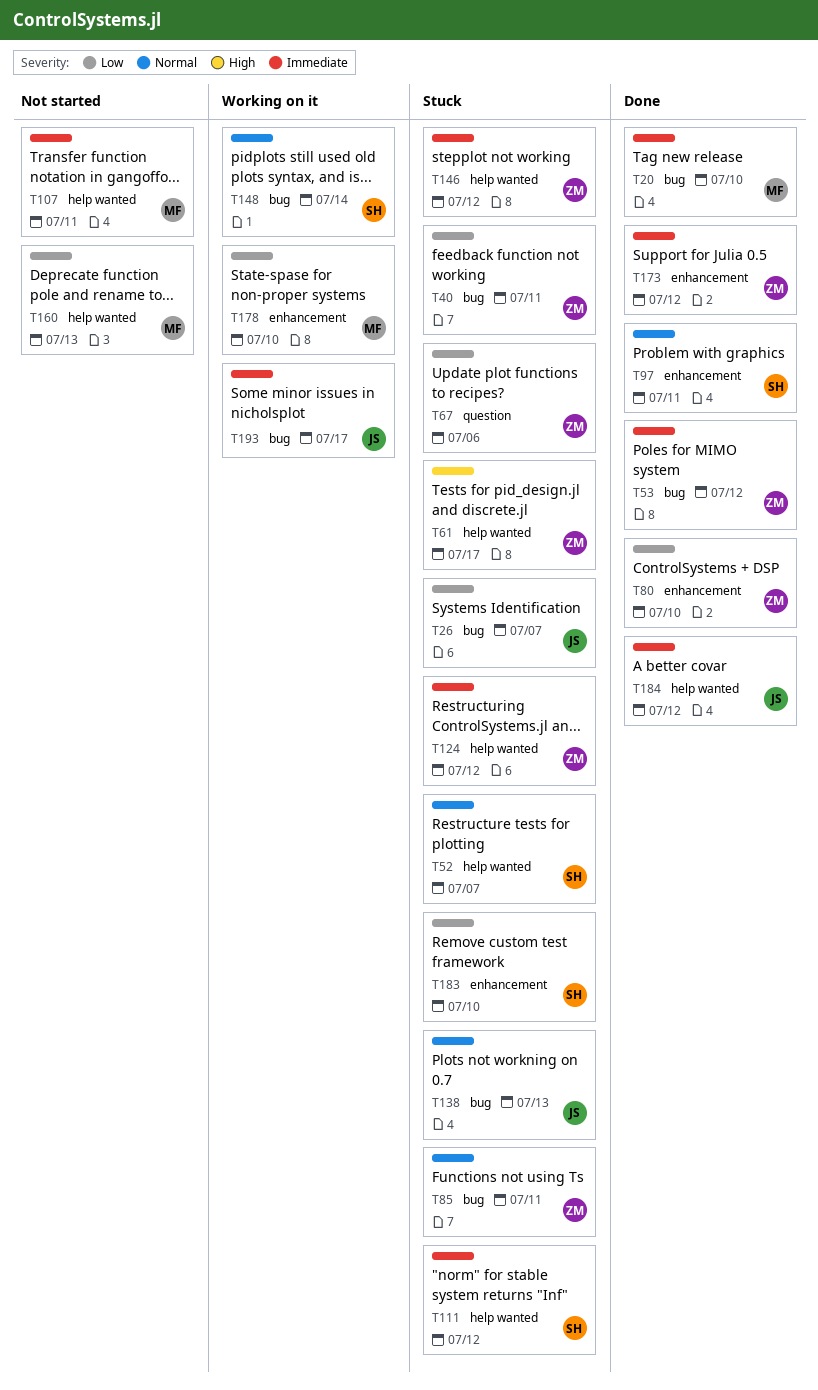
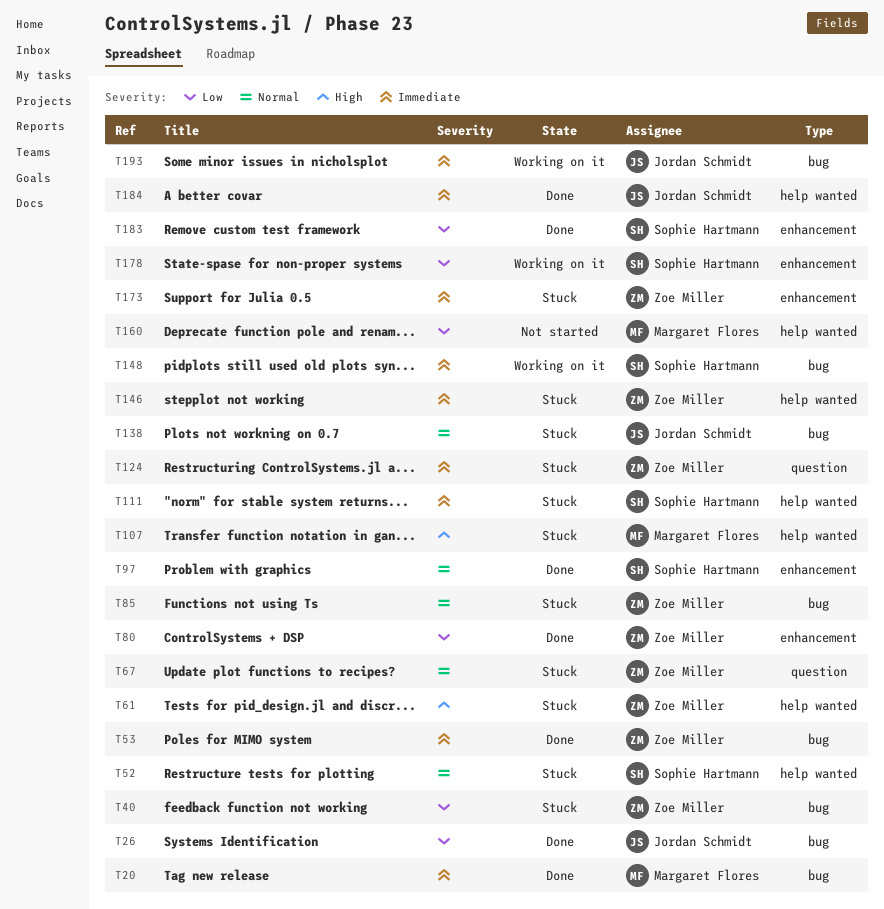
T26, status: Stuck -> Done
T67, priority: Low -> Normal
T107, status: Not started -> Stuck
T107, priority: Immediate -> High
T124, label: help wanted -> question
T148, priority: Normal -> Immediate
T173, status: Done -> Stuck
T178, owner: Margaret Flores -> Sophie Hartmann
T183, status: Stuck -> Done

